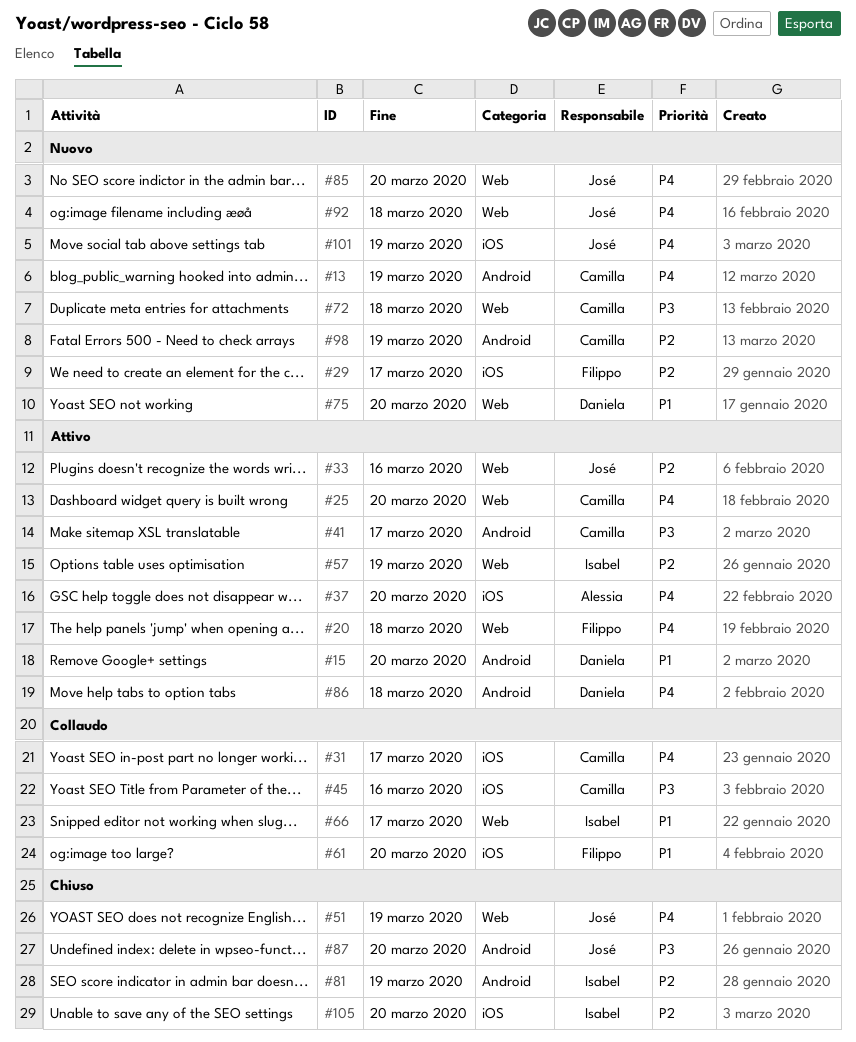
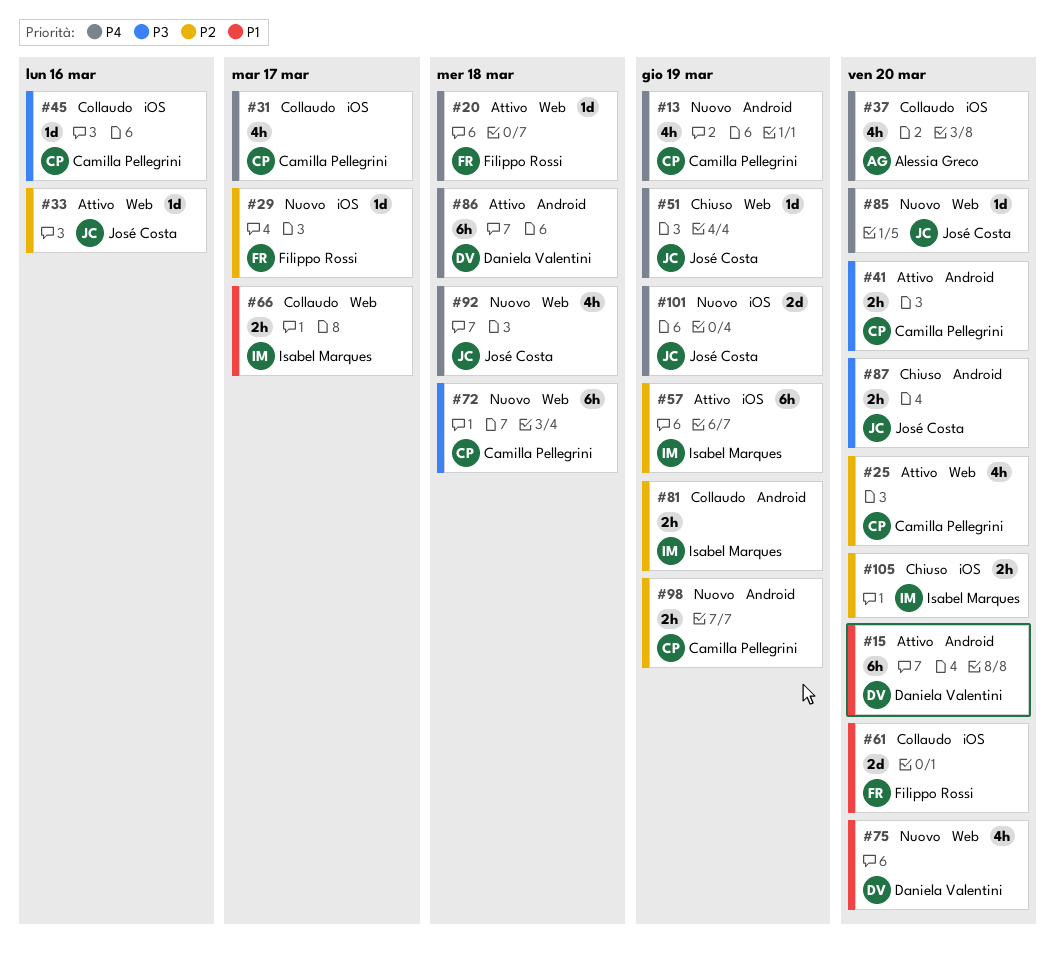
#25, priority: P4 -> P2
#37, status: Attivo -> Collaudo
#41, due: Mar 17 -> Mar 20
#57, label: Web -> iOS
#81, status: Chiuso -> Collaudo

